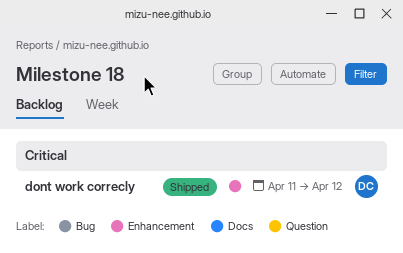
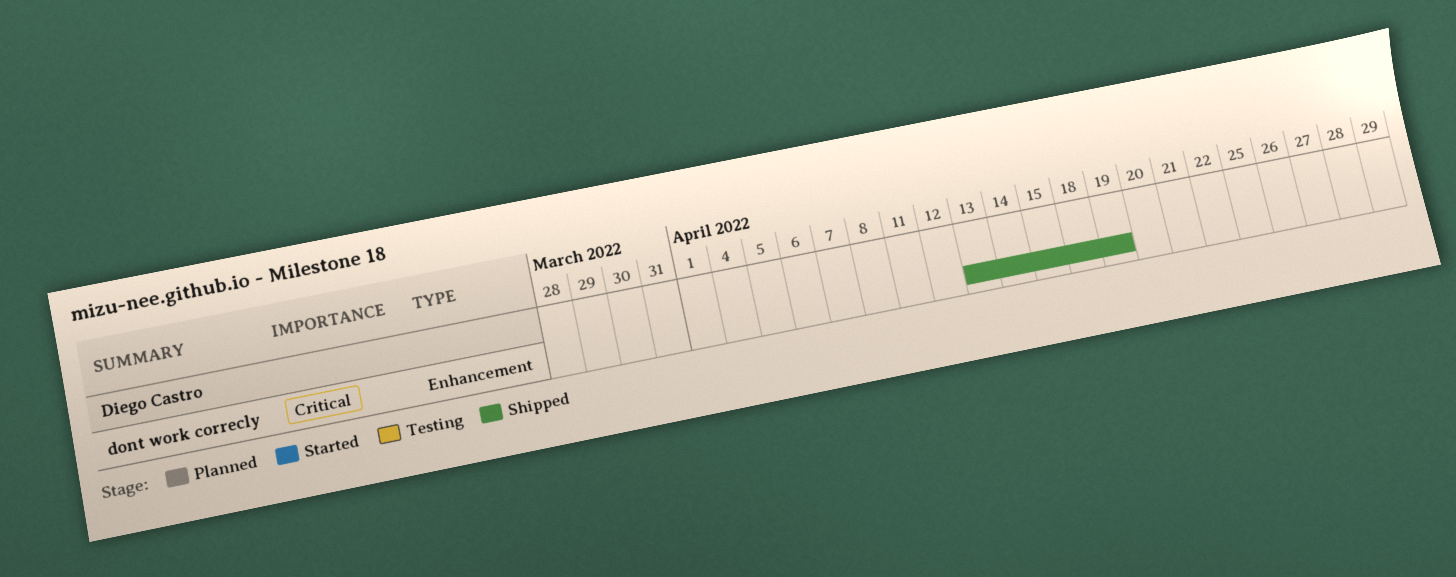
dont work correcly, start: Apr 11 -> Apr 13
dont work correcly, due: Apr 12 -> Apr 19

